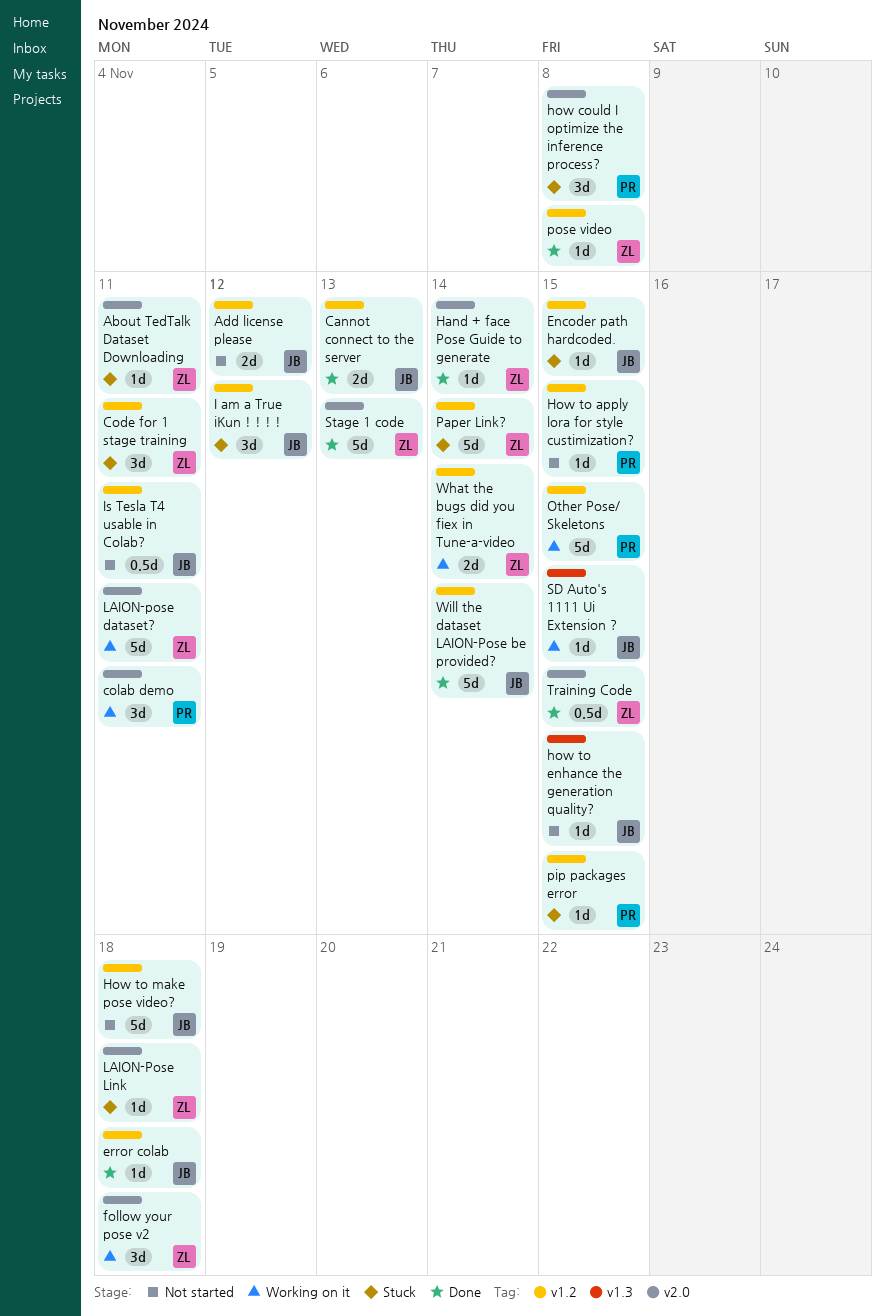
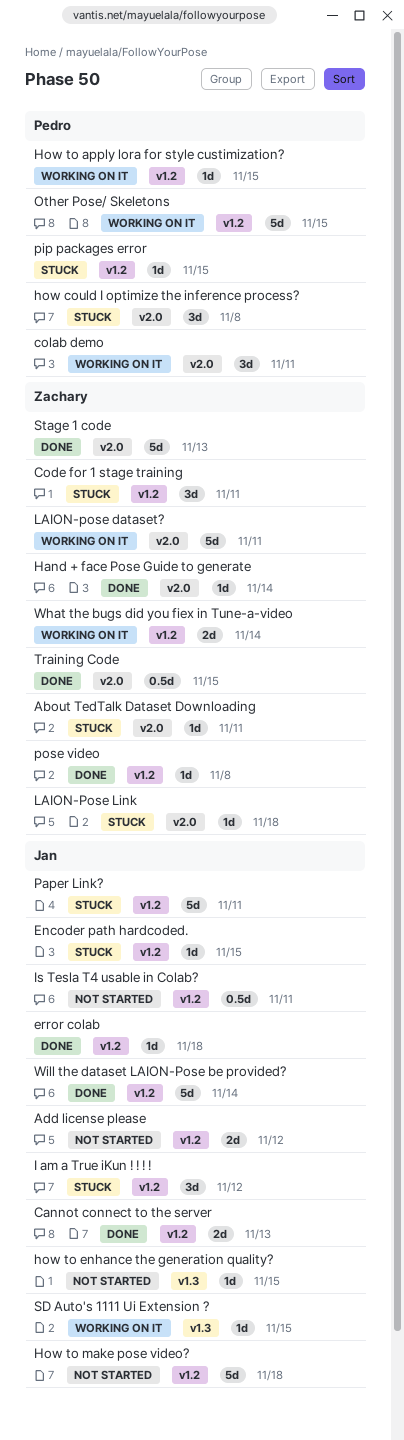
follow your pose v2: present -> none
How to apply lora for style custimization?, status: Not started -> Working on it
Paper Link?, owner: Zachary -> Jan
Paper Link?, due: Nov 14 -> Nov 11

